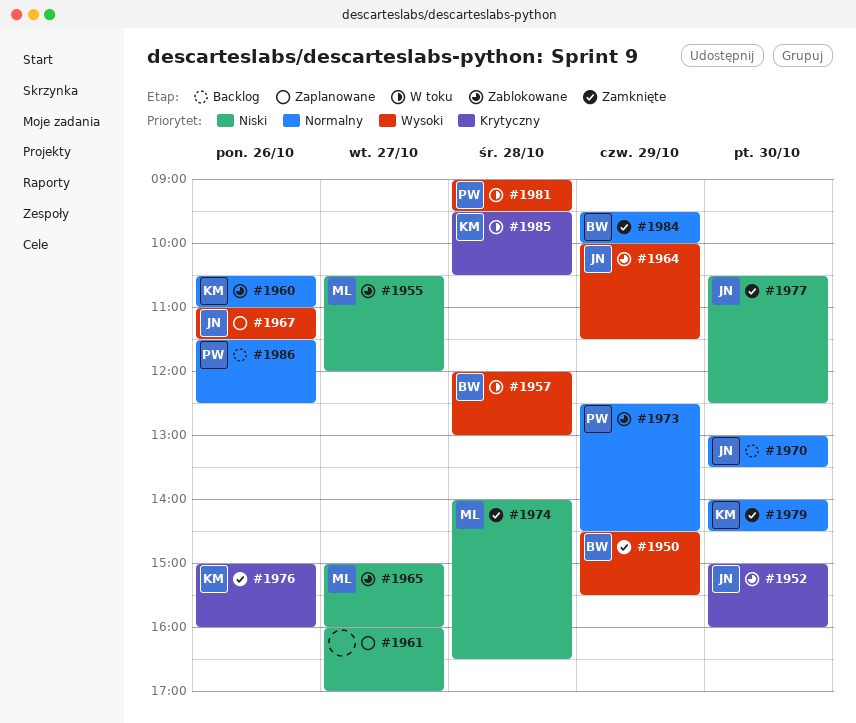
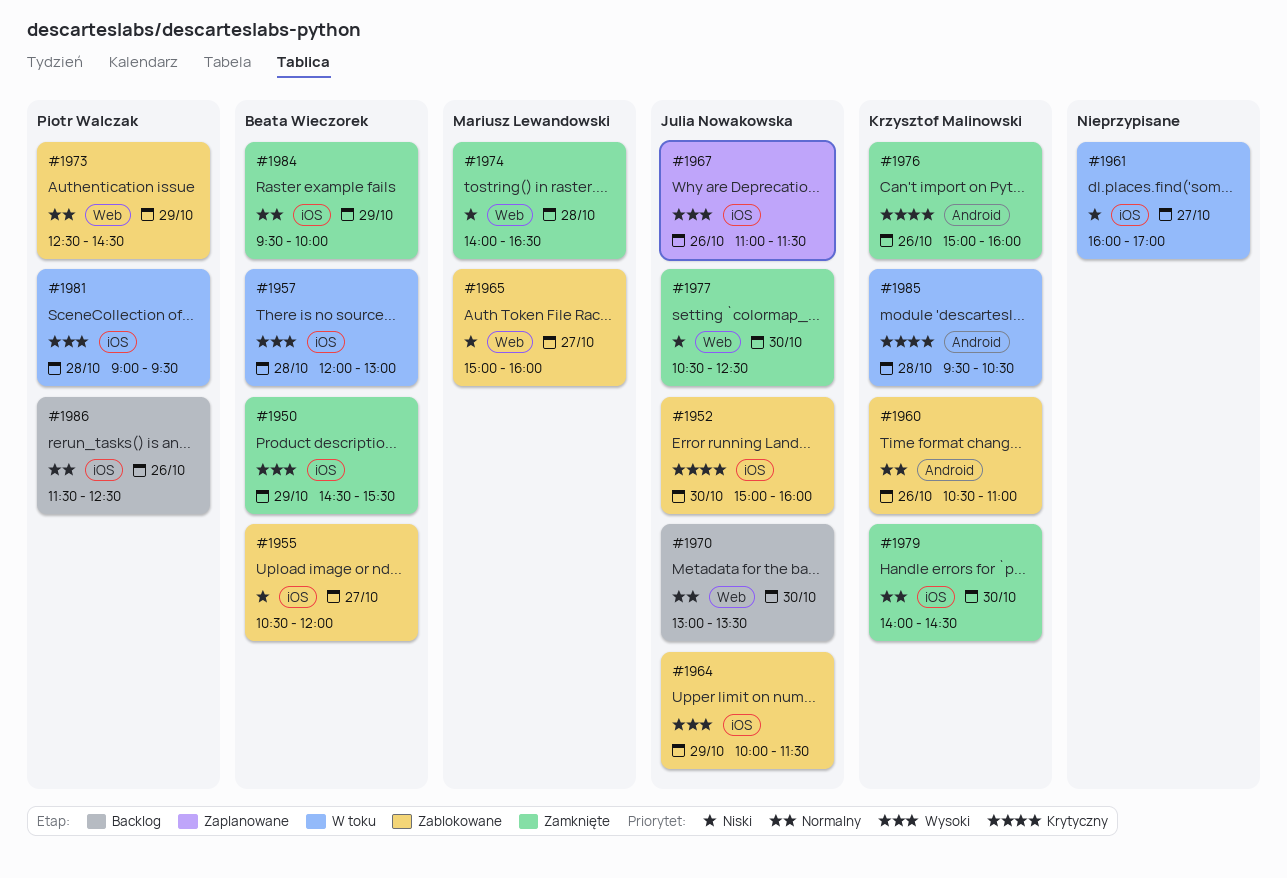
#1955, owner: Mariusz Lewandowski -> Beata Wieczorek
#1961, status: Zaplanowane -> W toku

